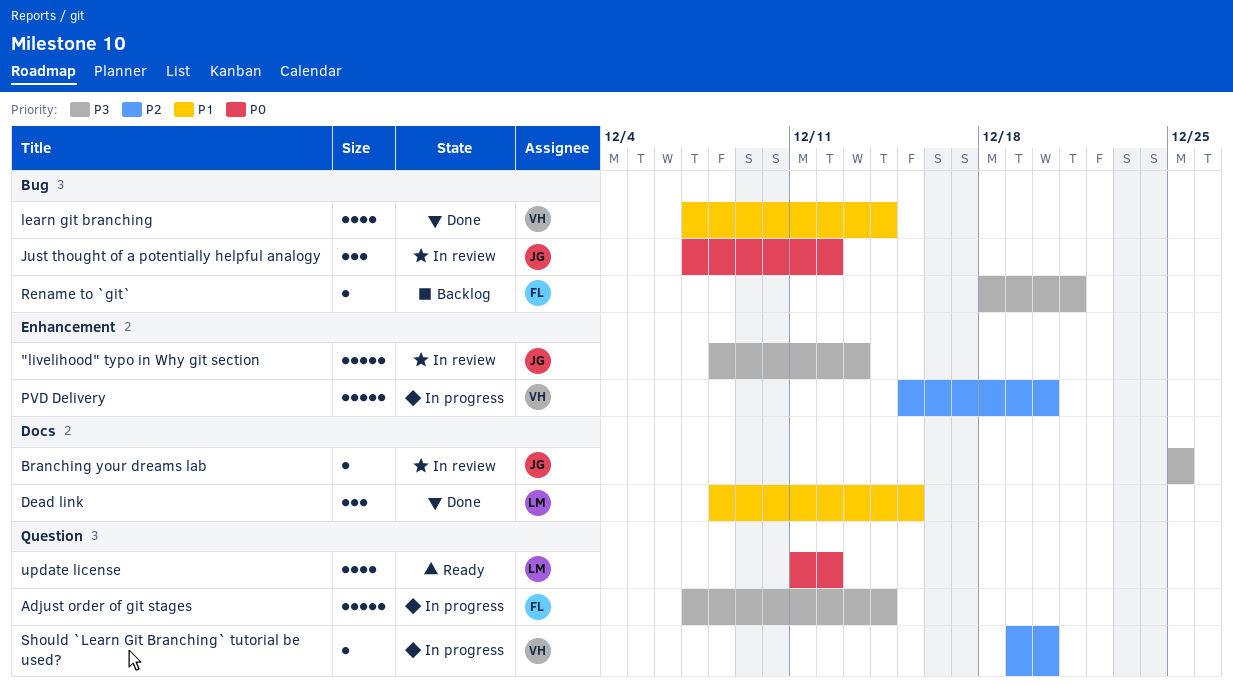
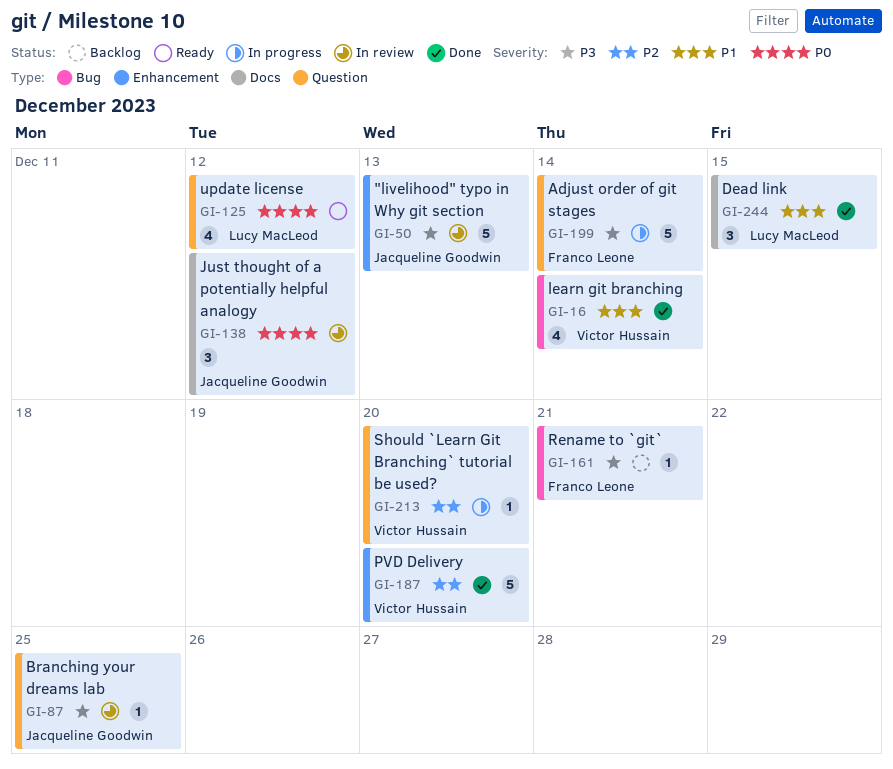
Branching your dreams lab, label: Docs -> Question
Just thought of a potentially helpful analogy, label: Bug -> Docs
PVD Delivery, status: In progress -> Done

